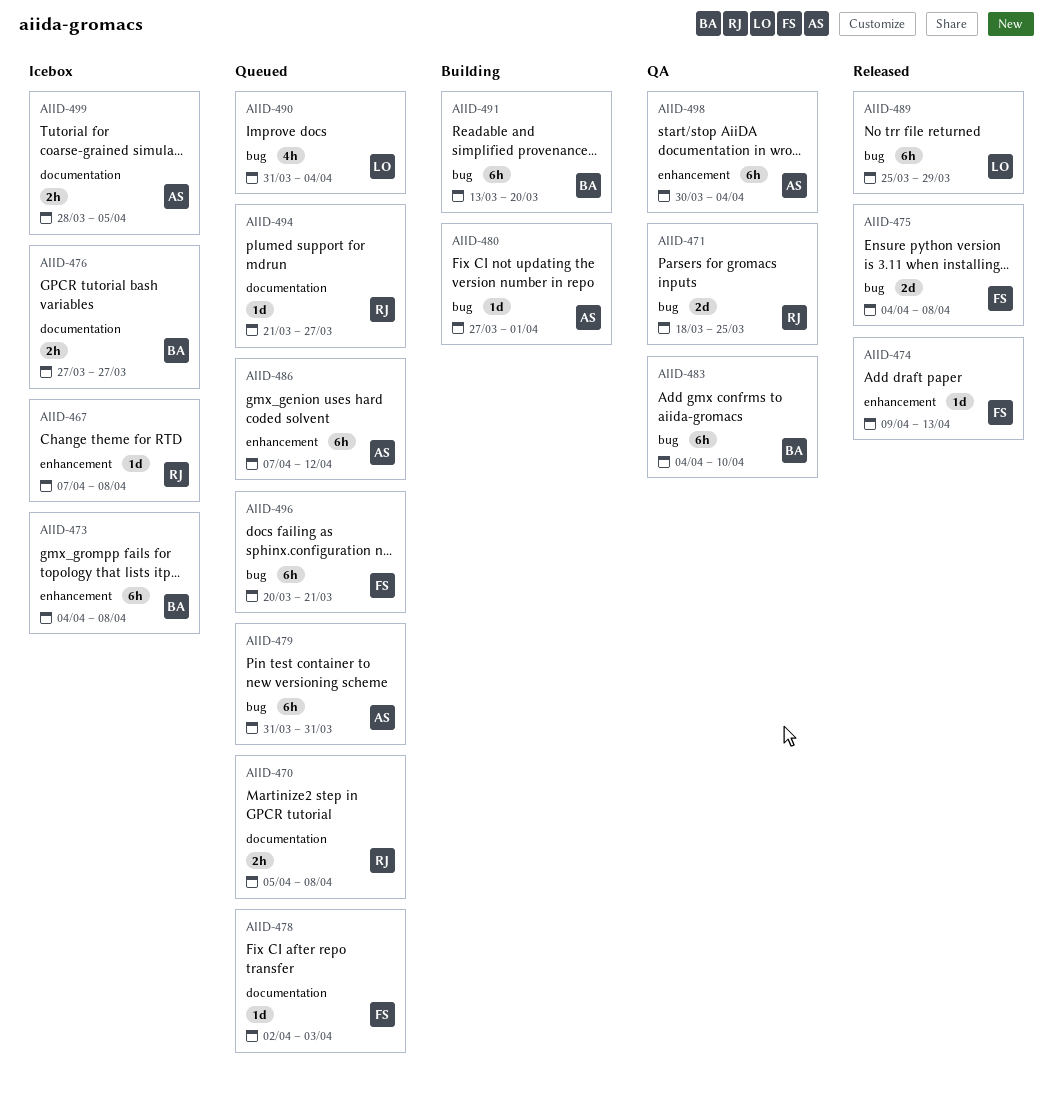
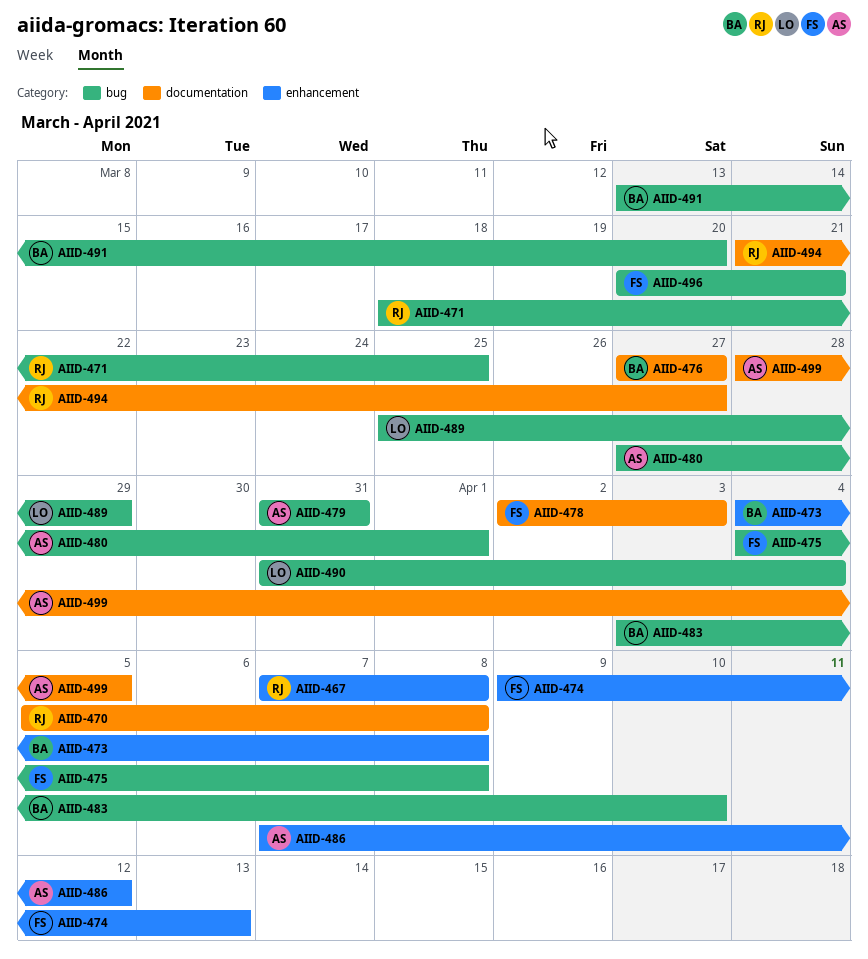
AIID-483, start: Apr 4 -> Apr 3
AIID-498: present -> none

